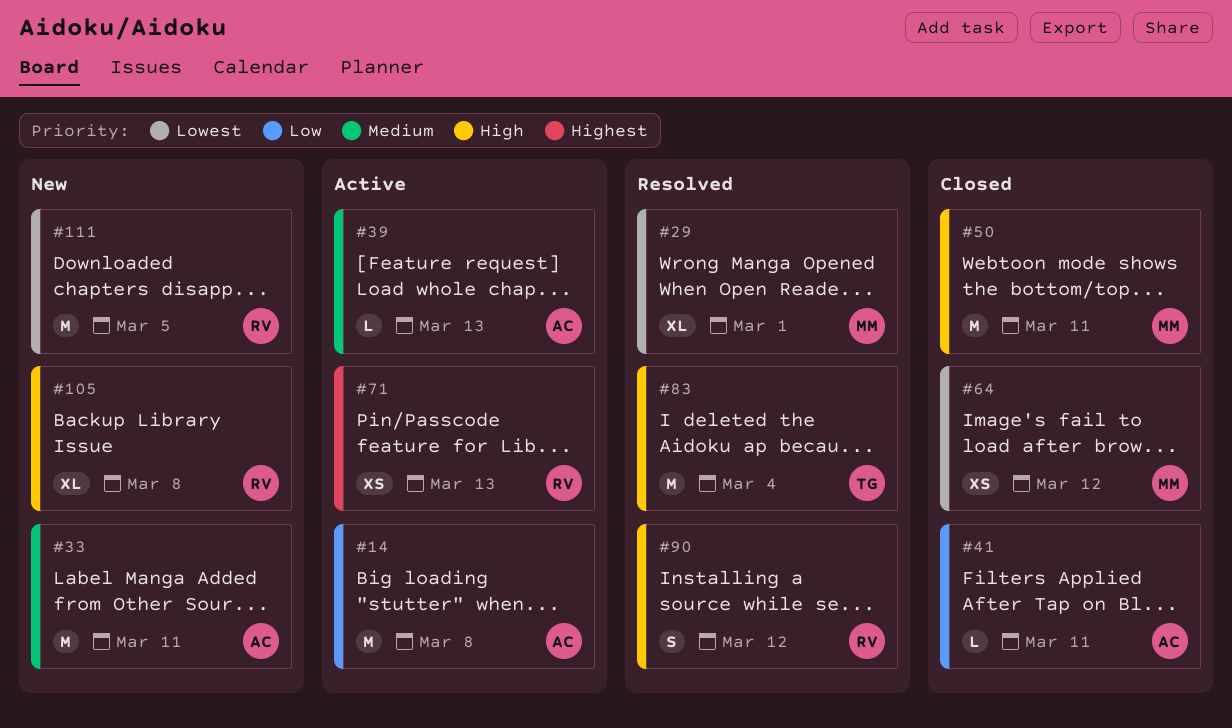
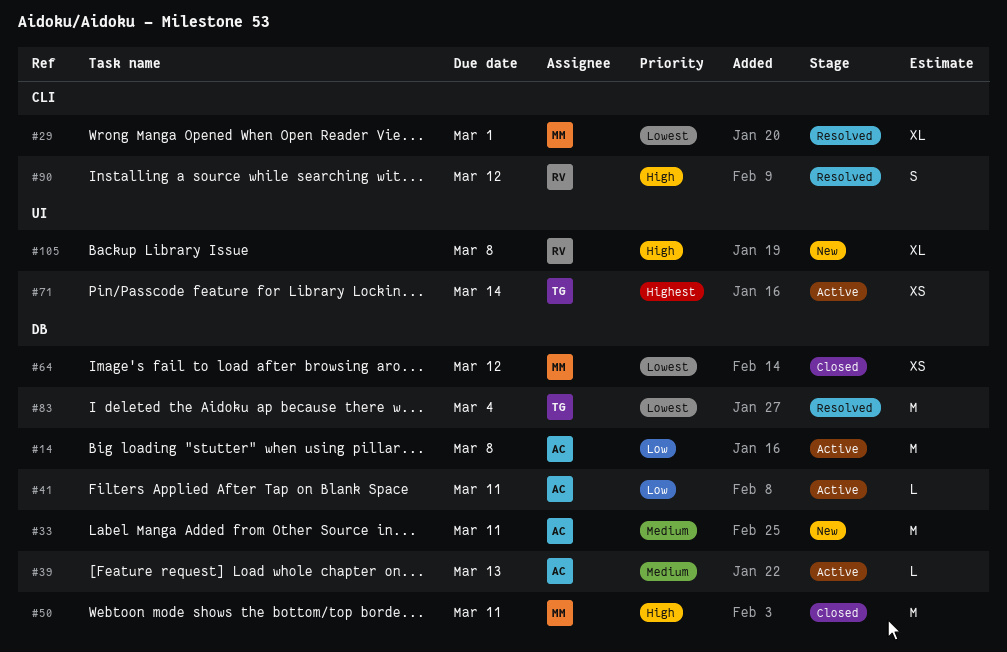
#41, status: Closed -> Active
#71, owner: RV -> TG
#71, due: Mar 13 -> Mar 14
#83, priority: High -> Lowest
#111: present -> none

